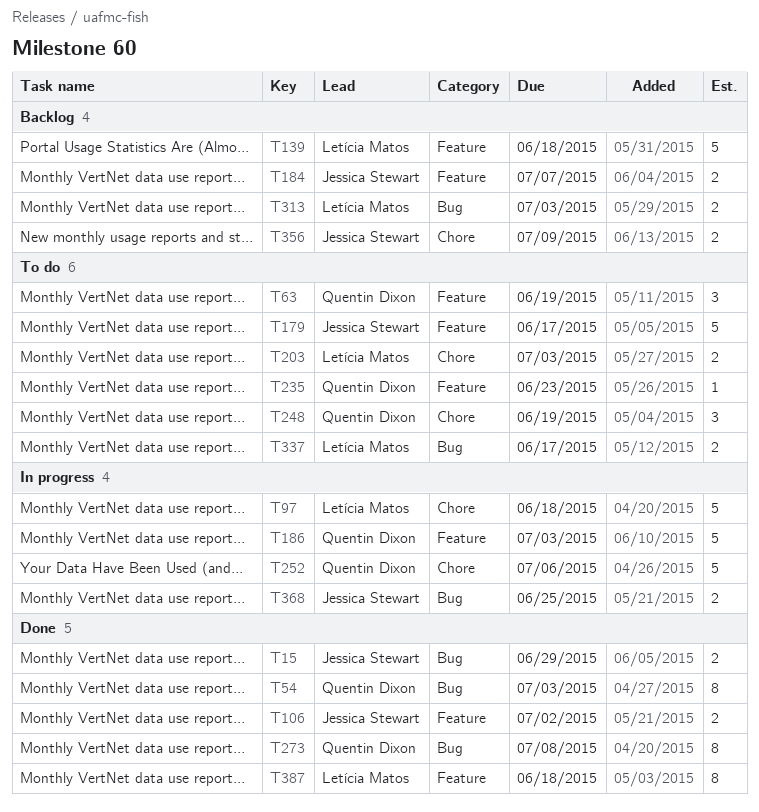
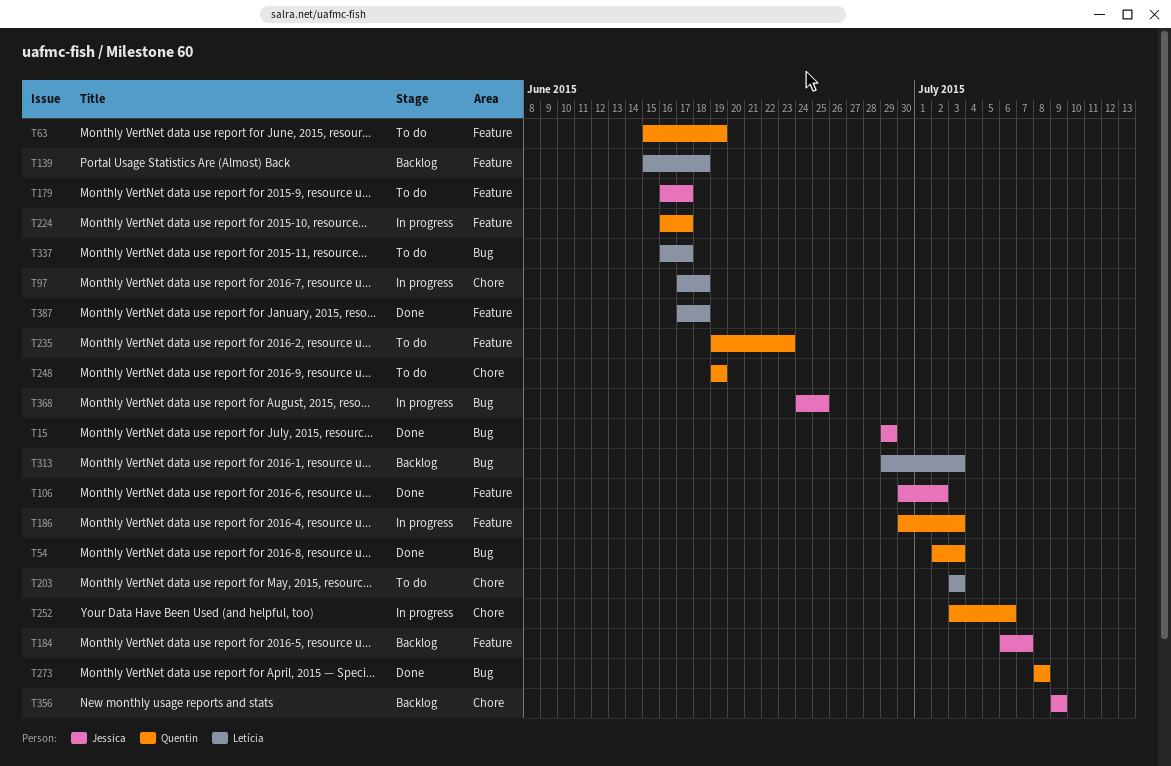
T224: none -> present

